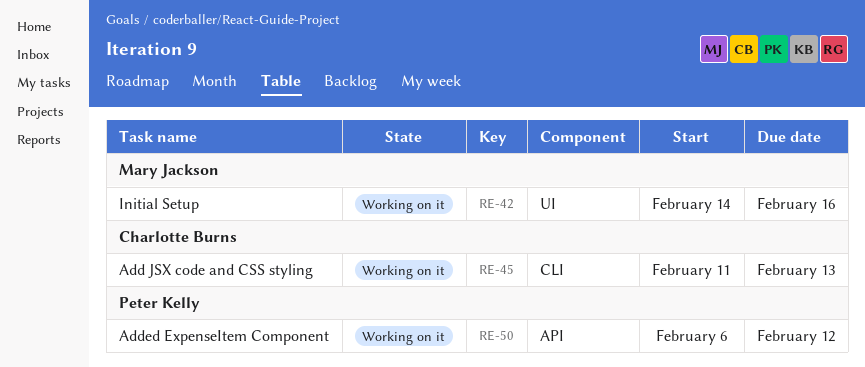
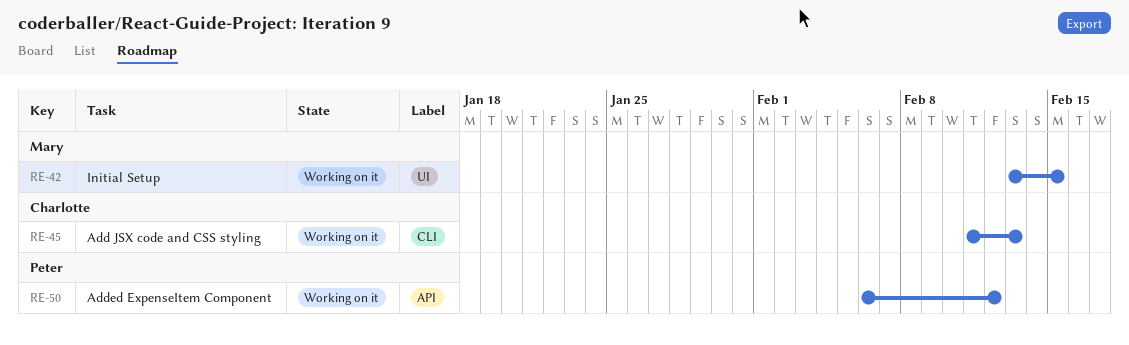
RE-42, start: Feb 14 -> Feb 13
RE-42, due: Feb 16 -> Feb 15

